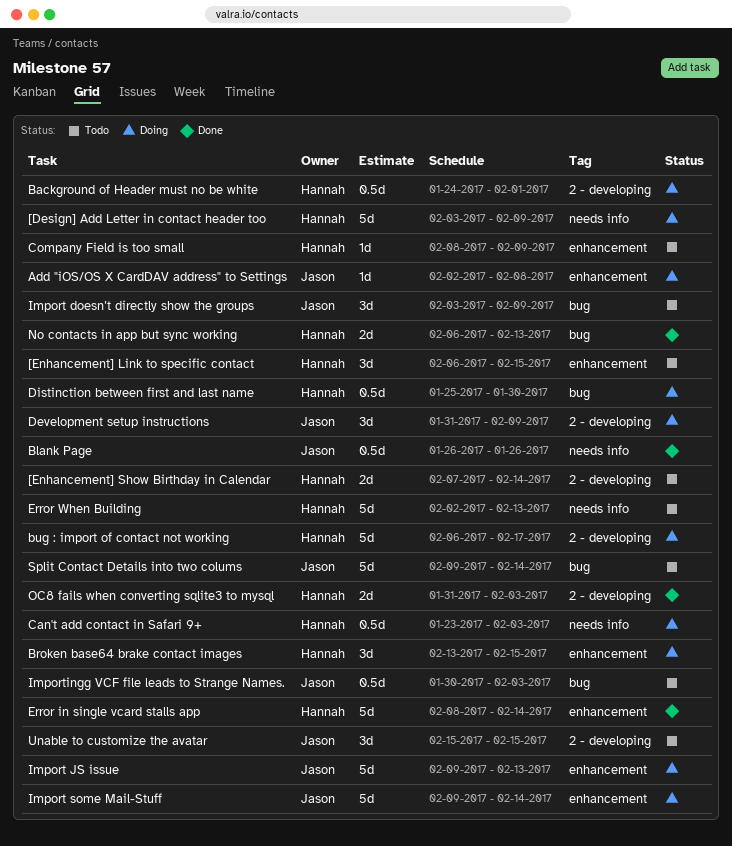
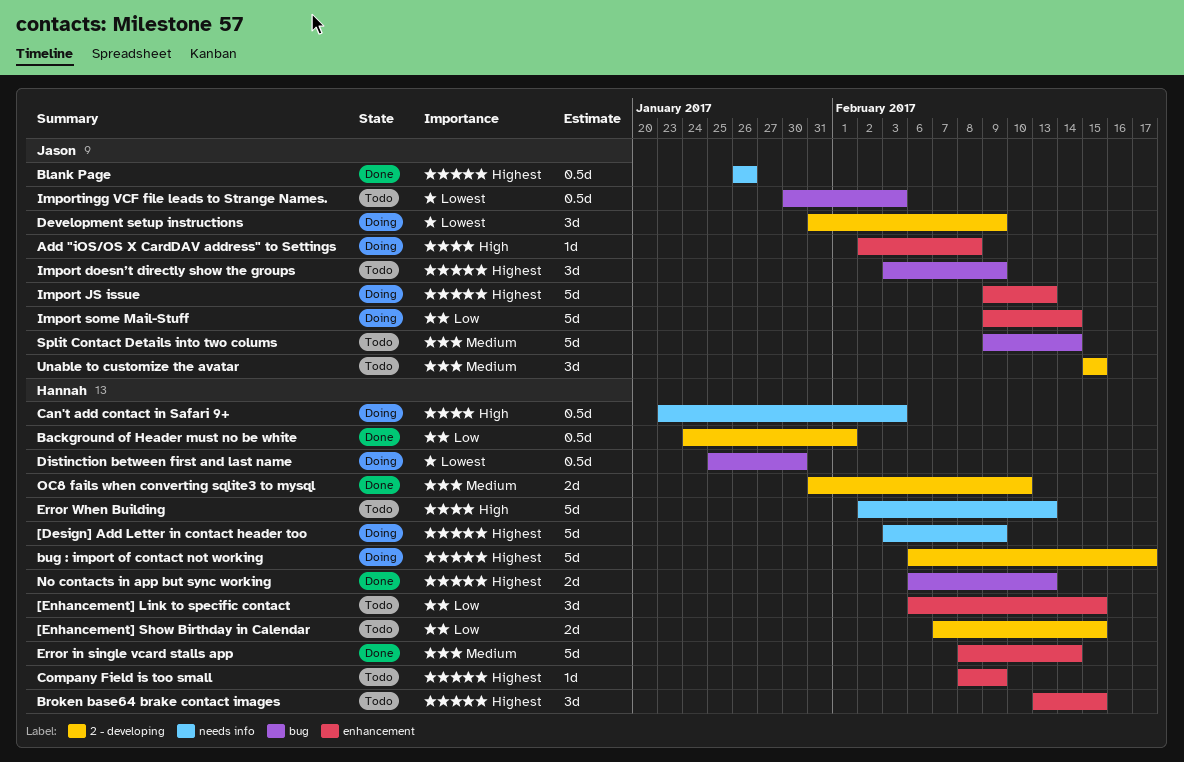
[Enhancement] Show Birthday in Calendar, due: Feb 14 -> Feb 15
Background of Header must no be white, status: Doing -> Done
Broken base64 brake contact images, status: Doing -> Todo
OC8 fails when converting sqlite3 to mysql, due: Feb 3 -> Feb 10

